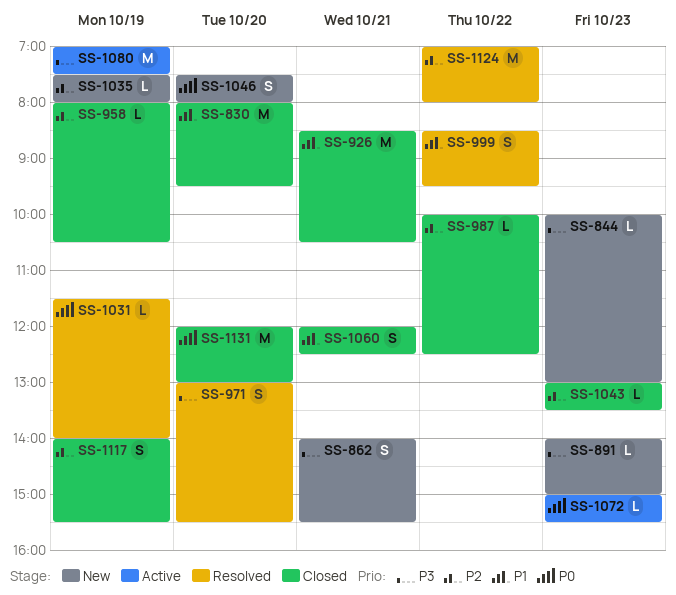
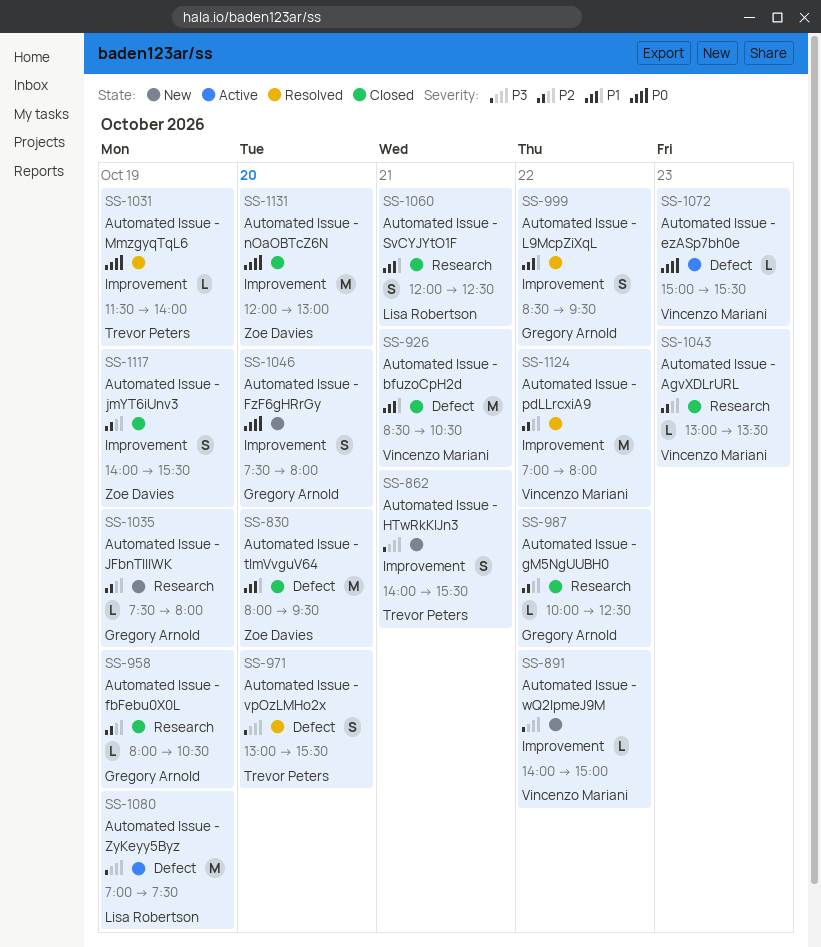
SS-844: present -> none
SS-891, day: Oct 23 -> Oct 22

